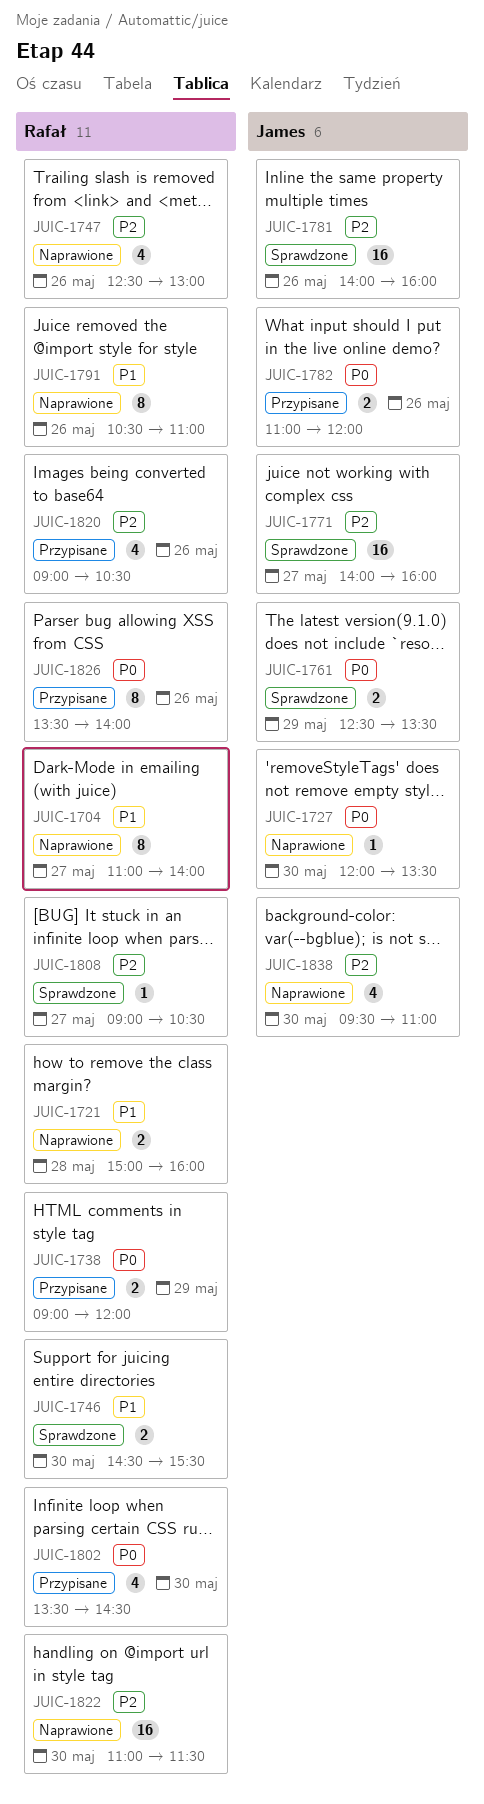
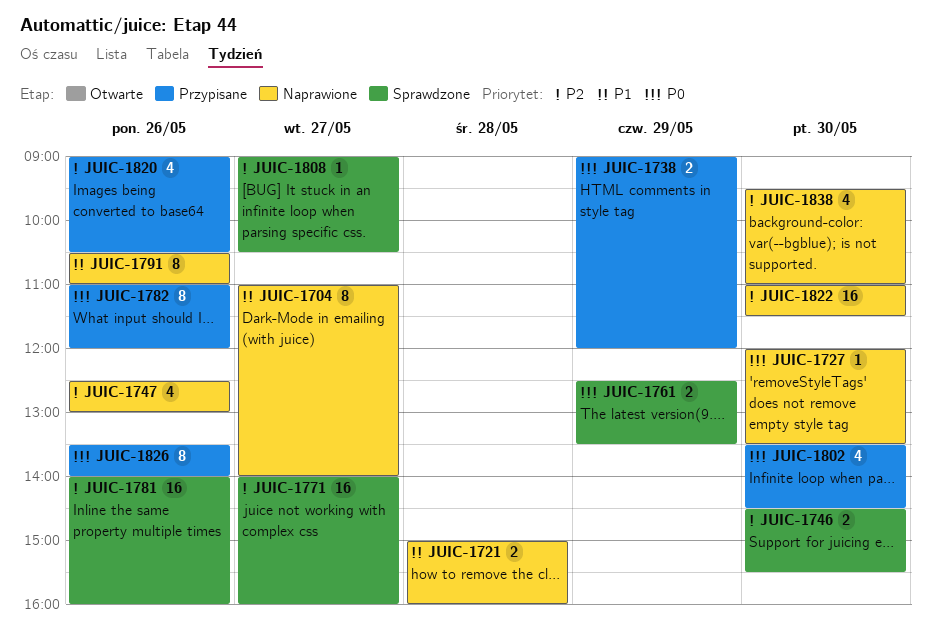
JUIC-1746, priority: P1 -> P2
JUIC-1782, estimate: 2 -> 8

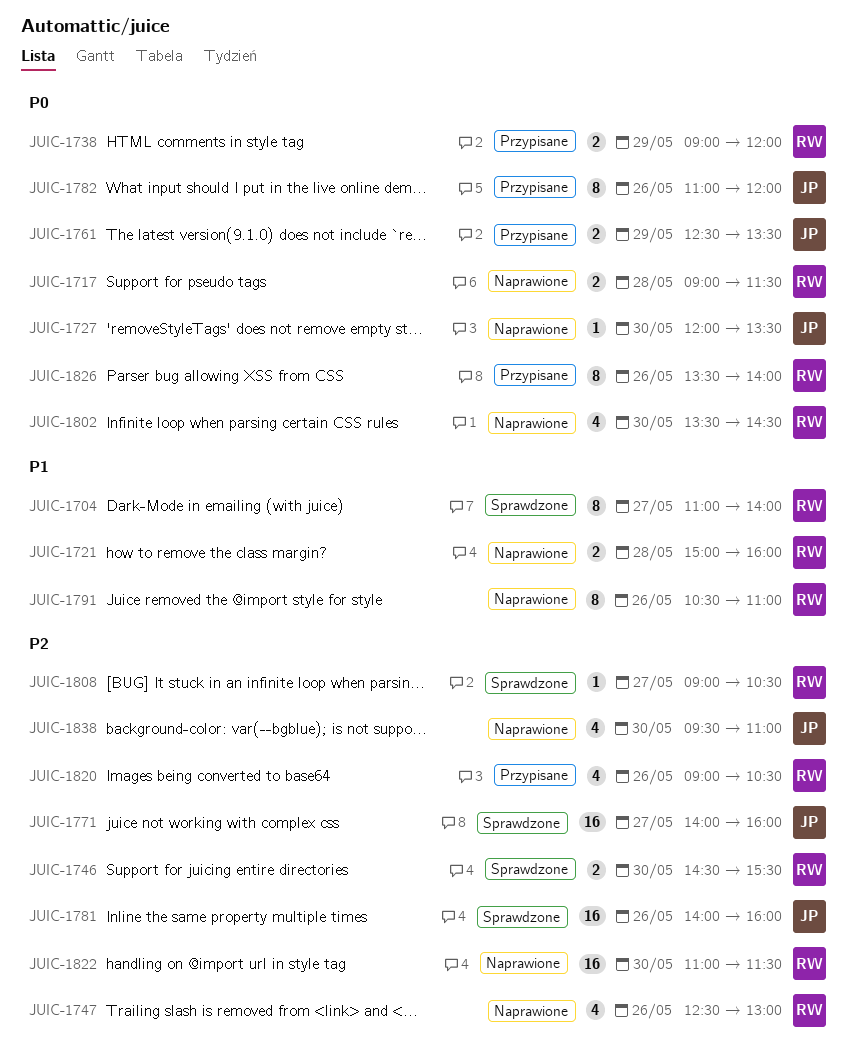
JUIC-1704, status: Naprawione -> Sprawdzone
JUIC-1717: none -> present
JUIC-1761, status: Sprawdzone -> Przypisane
JUIC-1802, status: Przypisane -> Naprawione

